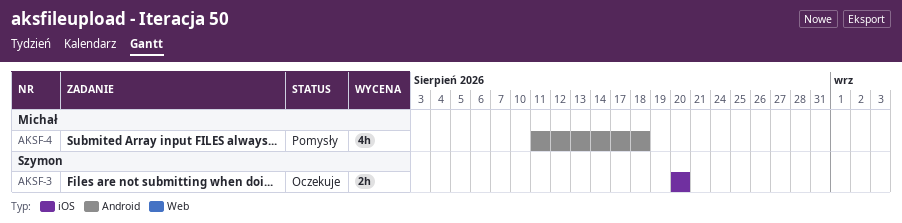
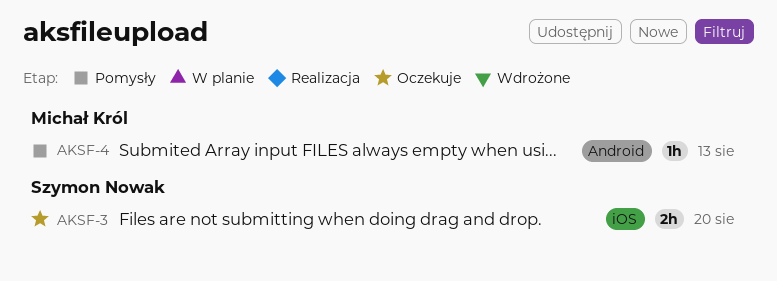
AKSF-4, estimate: 4h -> 1h
AKSF-4, due: Aug 18 -> Aug 13

